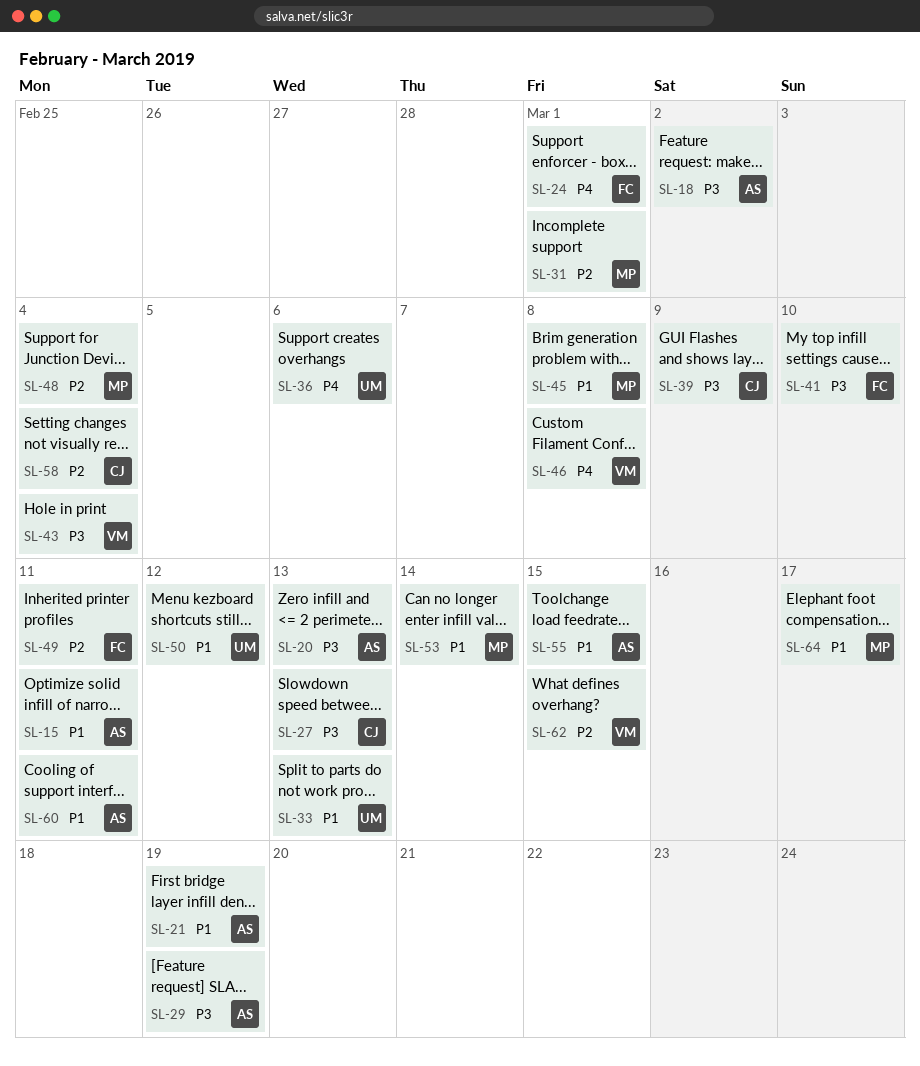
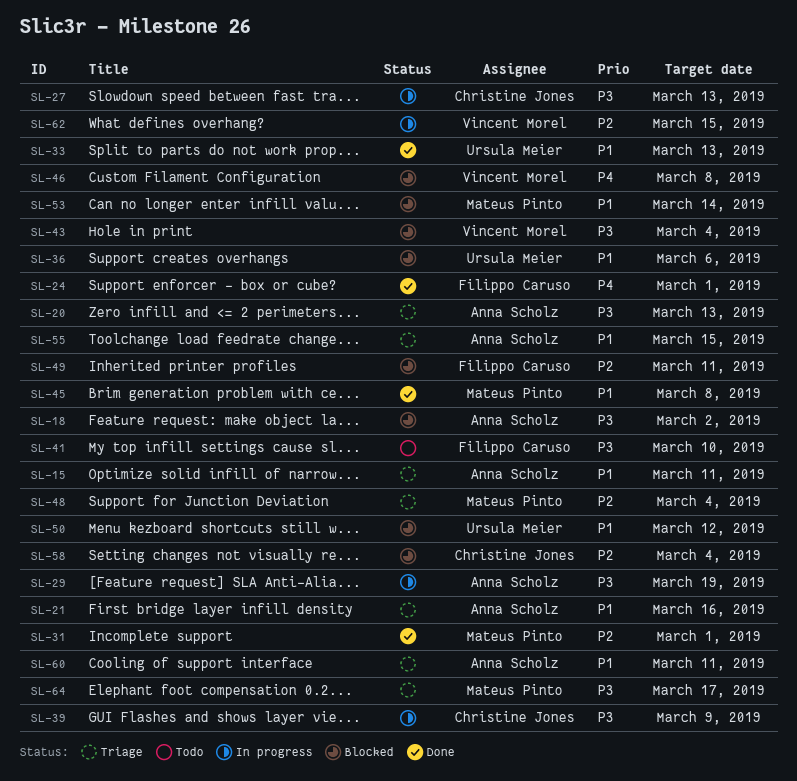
SL-21, due: Mar 19 -> Mar 16
SL-36, priority: P4 -> P1
SL-64, priority: P1 -> P3

